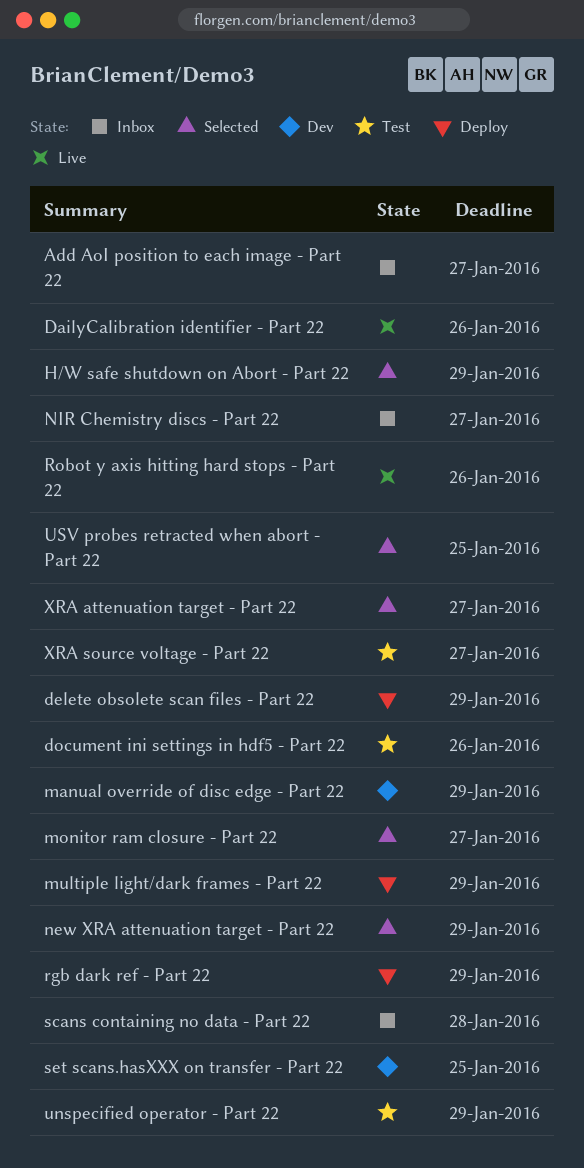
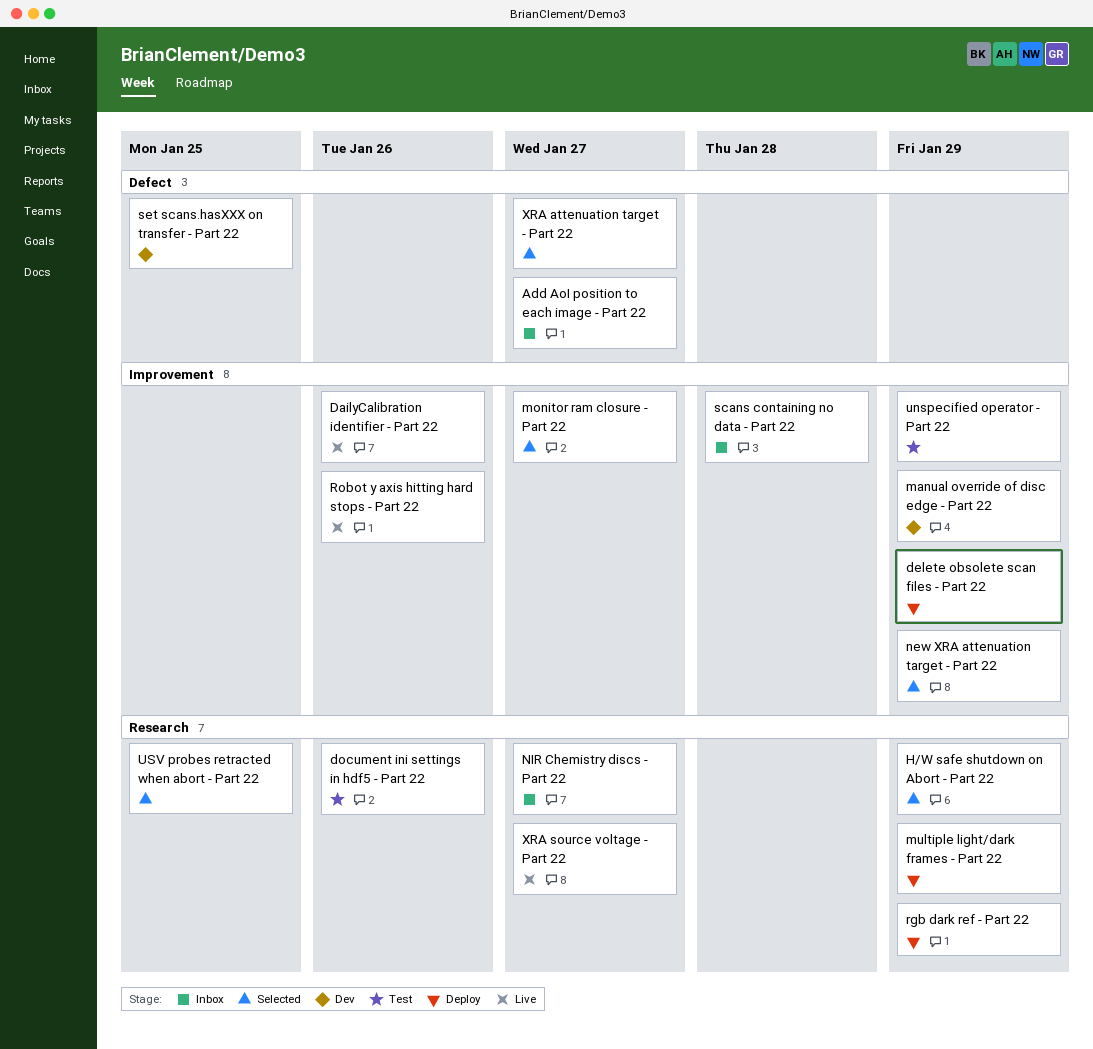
XRA source voltage - Part 22, status: Test -> Live

